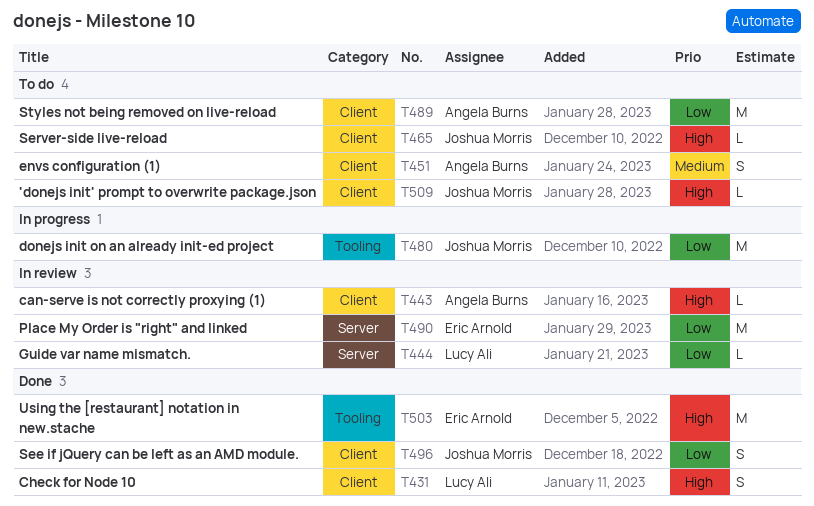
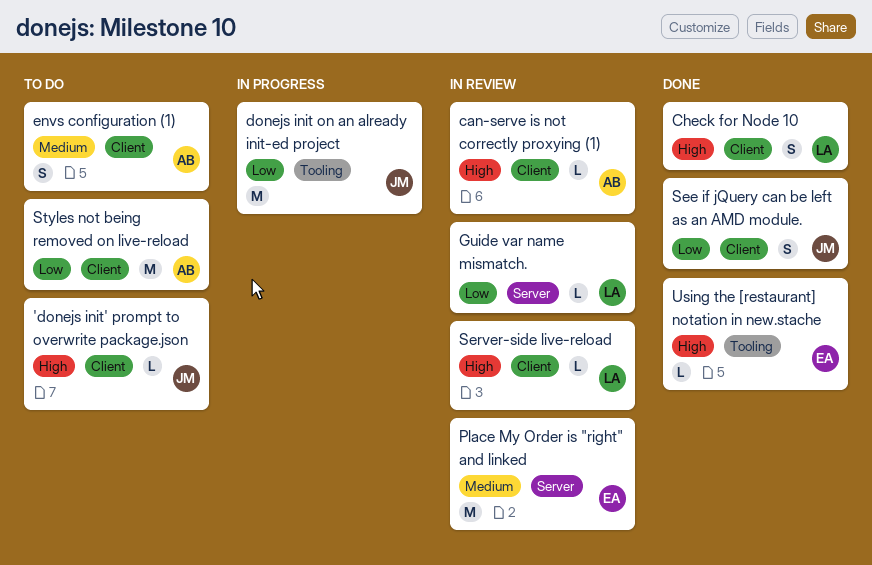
Place My Order is "right" and linked, priority: Low -> Medium
Server-side live-reload, status: To do -> In review
Server-side live-reload, owner: Joshua Morris -> Lucy Ali
Using the [restaurant] notation in new.stache, estimate: M -> L

